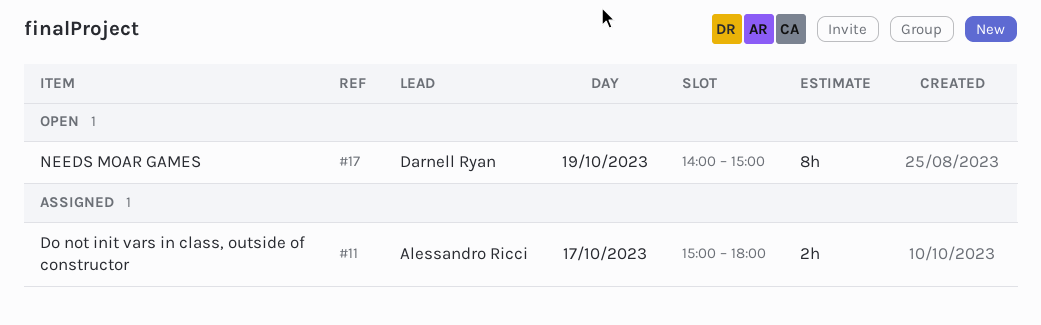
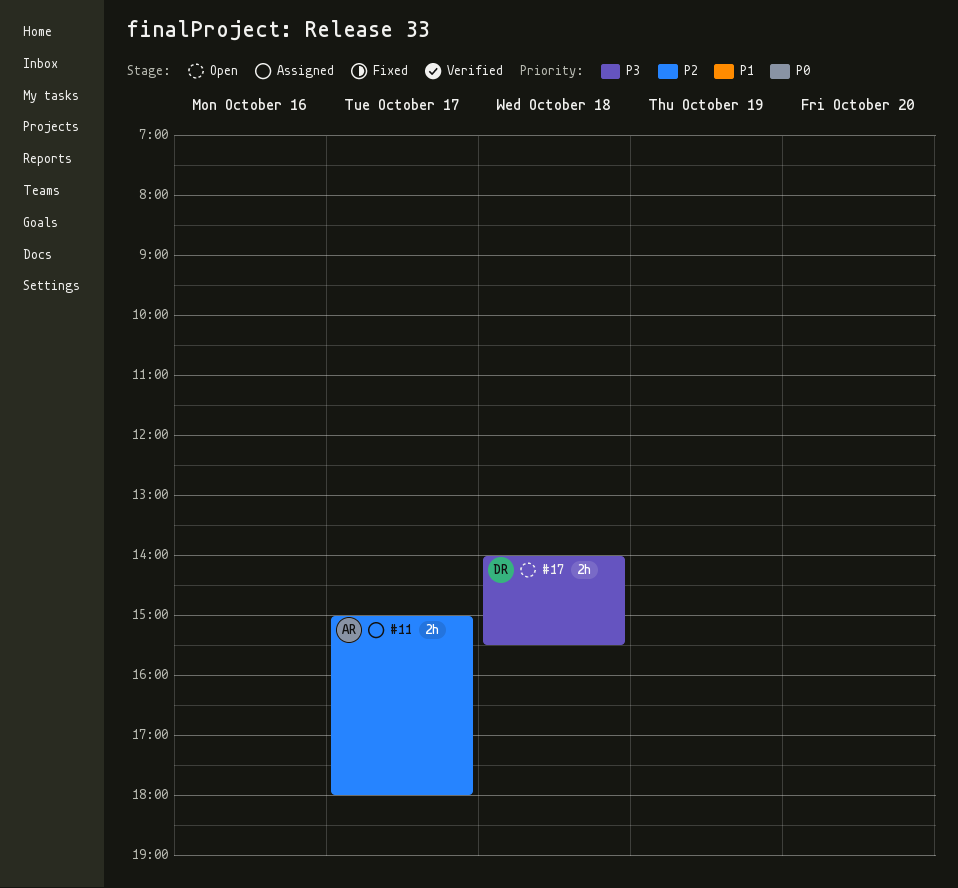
#17, estimate: 8h -> 2h
#17, day: Oct 19 -> Oct 18
#17, ends: 15:00 -> 15:30

